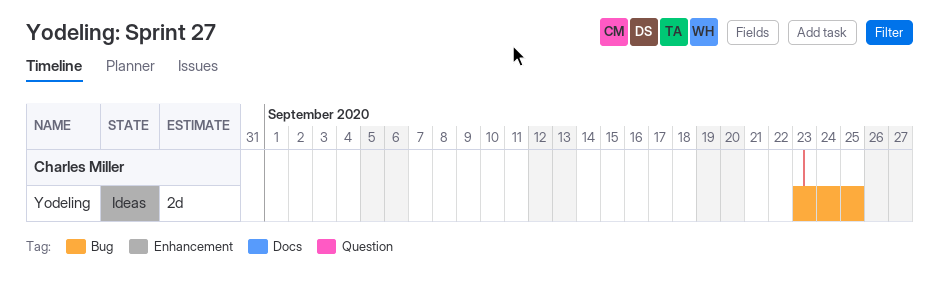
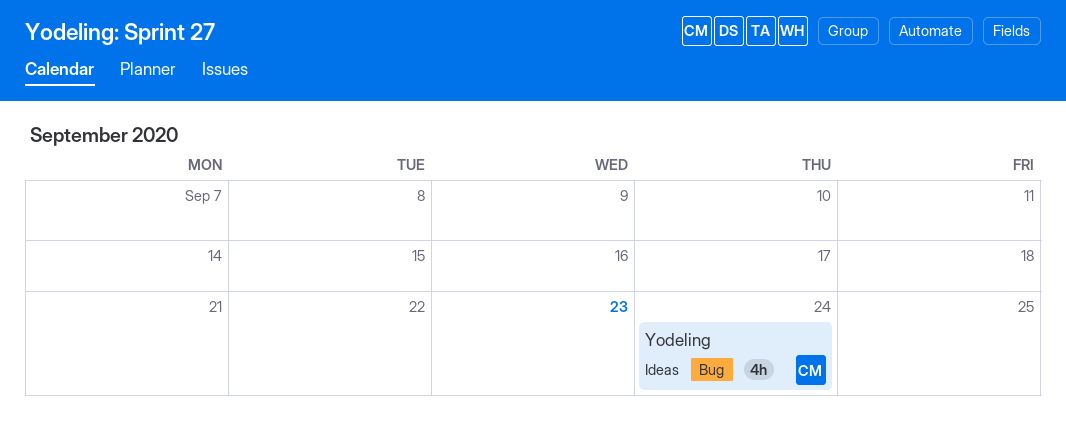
Yodeling, estimate: 2d -> 4h
Yodeling, due: Sep 25 -> Sep 24

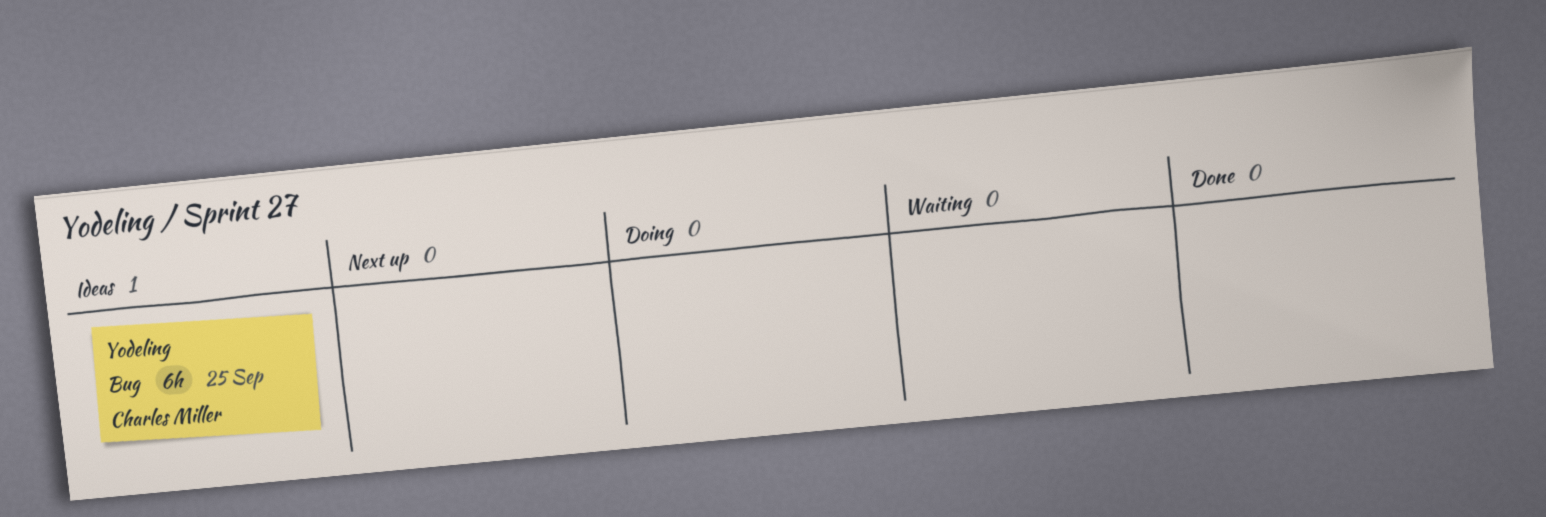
Yodeling, estimate: 4h -> 6h
Yodeling, due: Sep 24 -> Sep 25

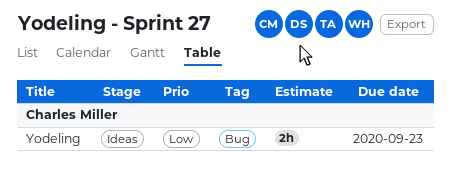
Yodeling, estimate: 6h -> 2h
Yodeling, due: Sep 25 -> Sep 23

